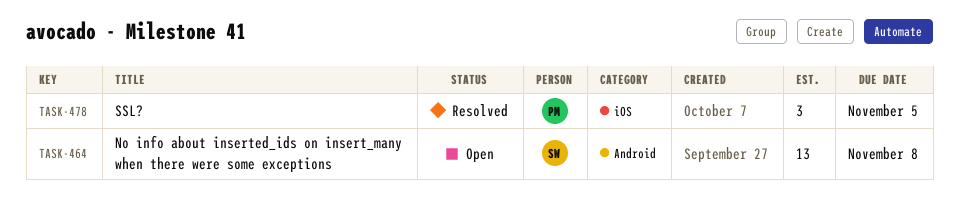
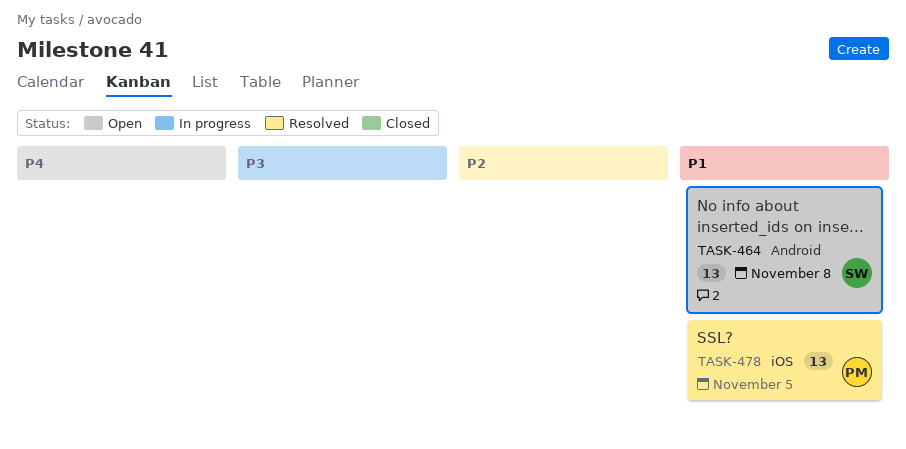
TASK-478, estimate: 3 -> 13

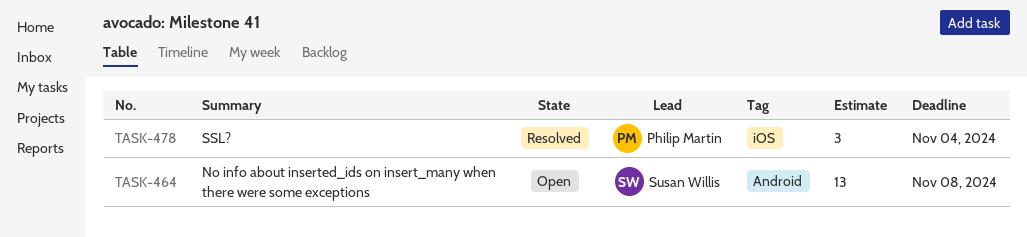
TASK-478, estimate: 13 -> 3
TASK-478, due: Nov 5 -> Nov 4

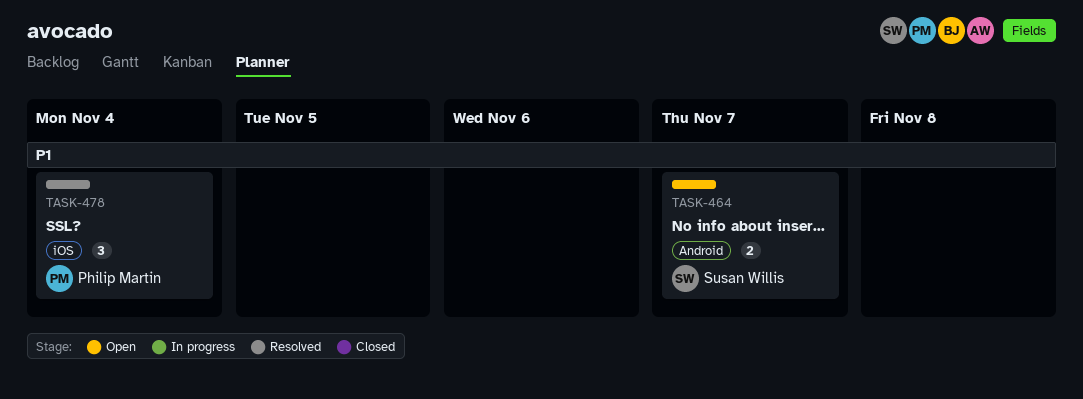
TASK-464, estimate: 13 -> 2
TASK-464, due: Nov 8 -> Nov 7

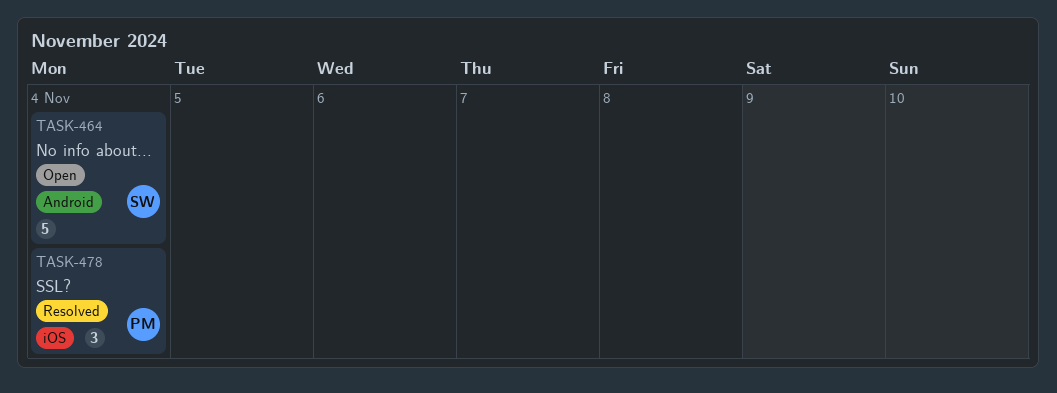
TASK-464, estimate: 2 -> 5
TASK-464, due: Nov 7 -> Nov 4

